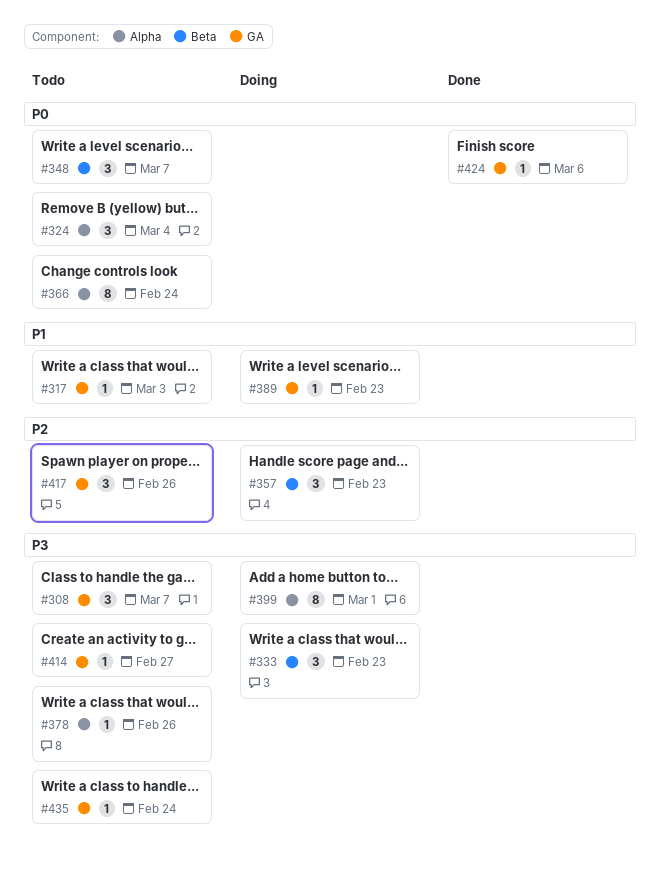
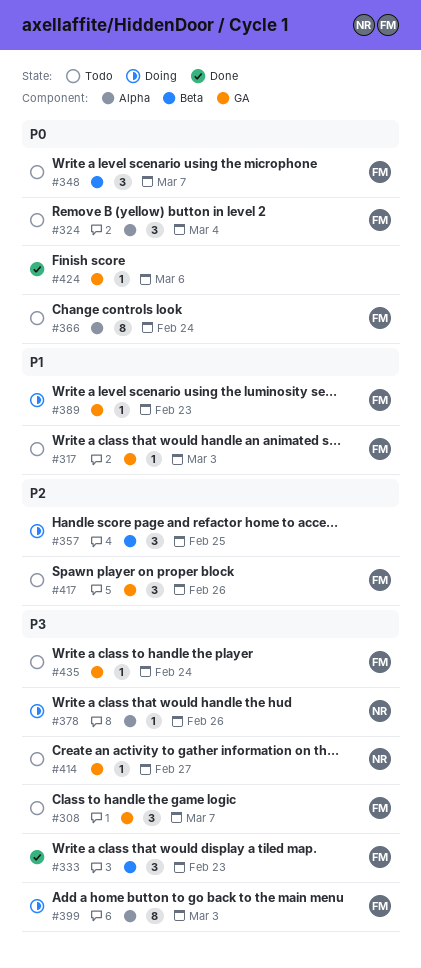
#333, status: Doing -> Done
#357, due: Feb 23 -> Feb 25
#378, status: Todo -> Doing
#399, due: Mar 1 -> Mar 3

